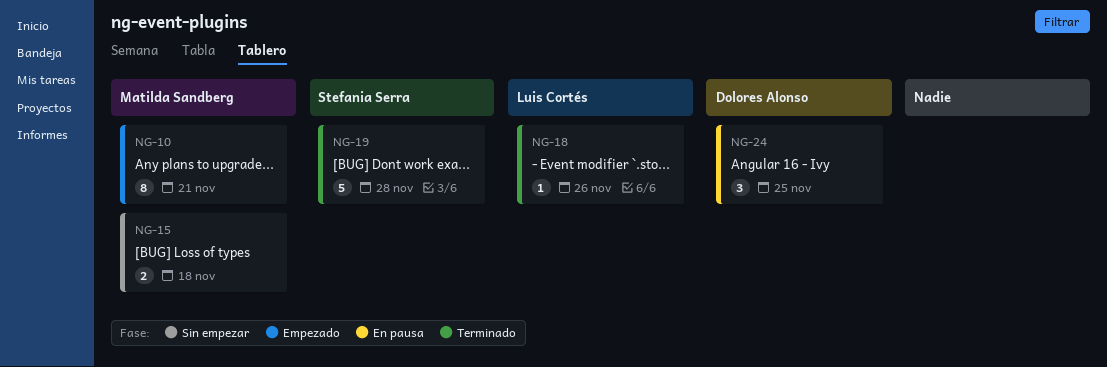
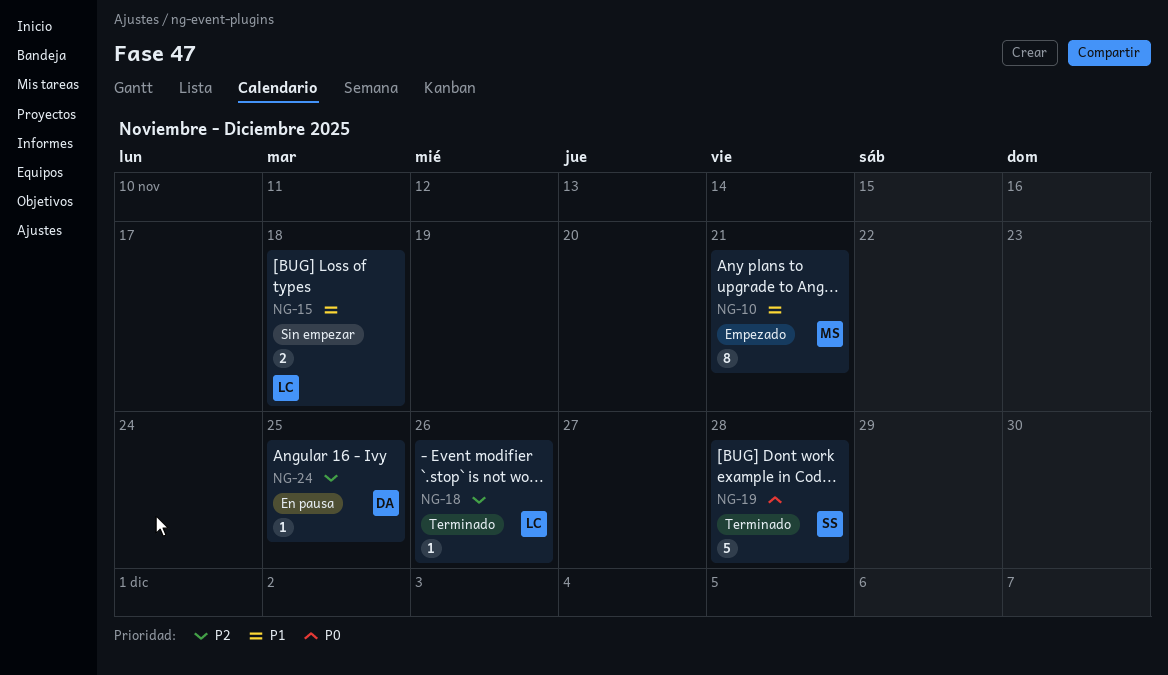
NG-15, owner: Matilda Sandberg -> Luis Cortés
NG-24, estimate: 3 -> 1

